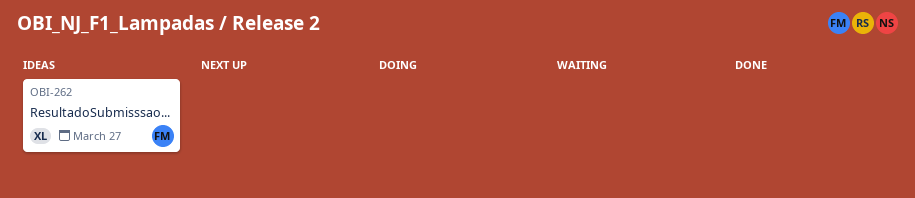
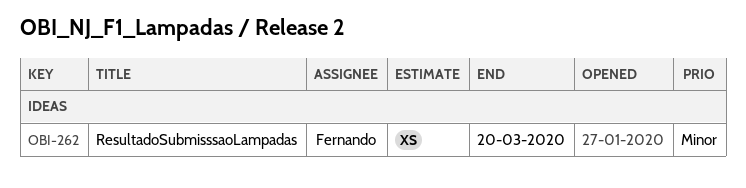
OBI-262, estimate: XL -> XS
OBI-262, due: Mar 27 -> Mar 20

